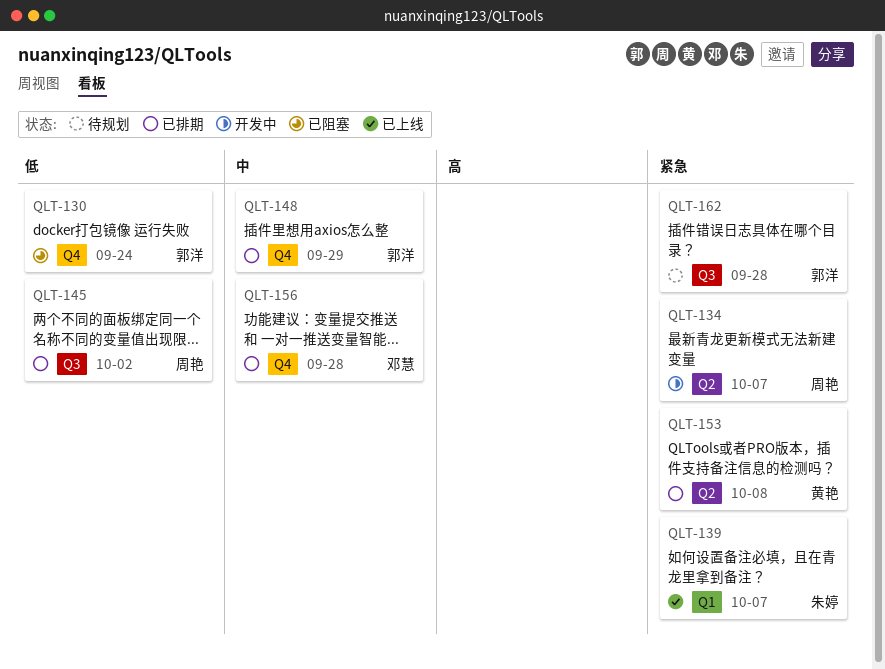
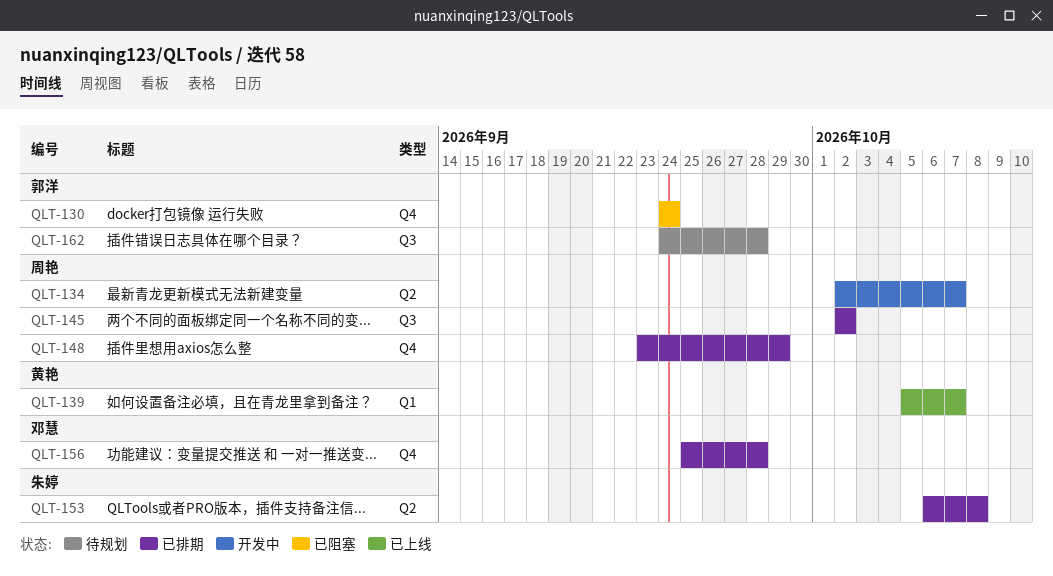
QLT-139, owner: 朱婷 -> 黄艳
QLT-148, owner: 郭洋 -> 周艳
QLT-153, owner: 黄艳 -> 朱婷

